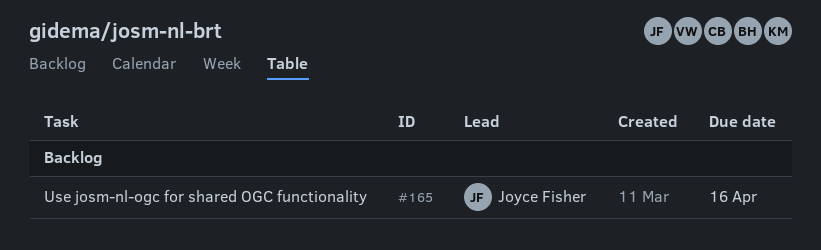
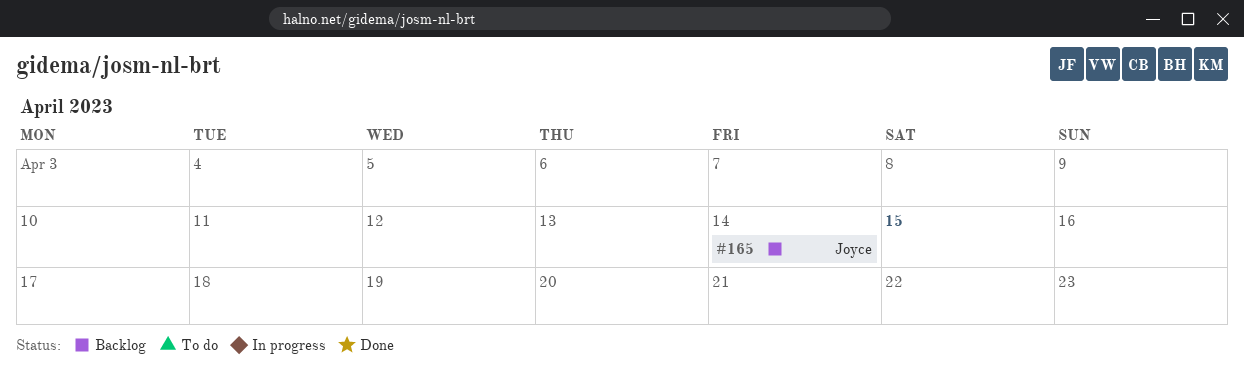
#165, due: Apr 16 -> Apr 14

